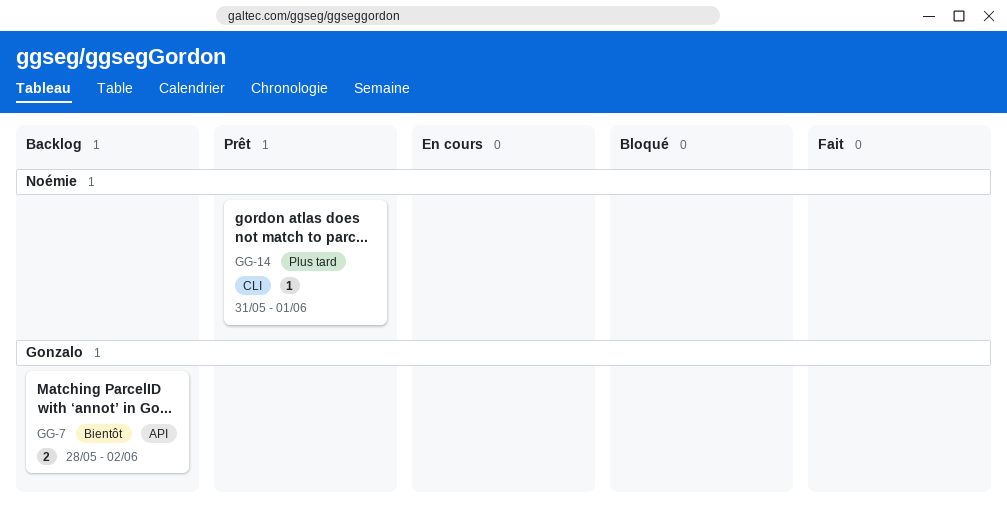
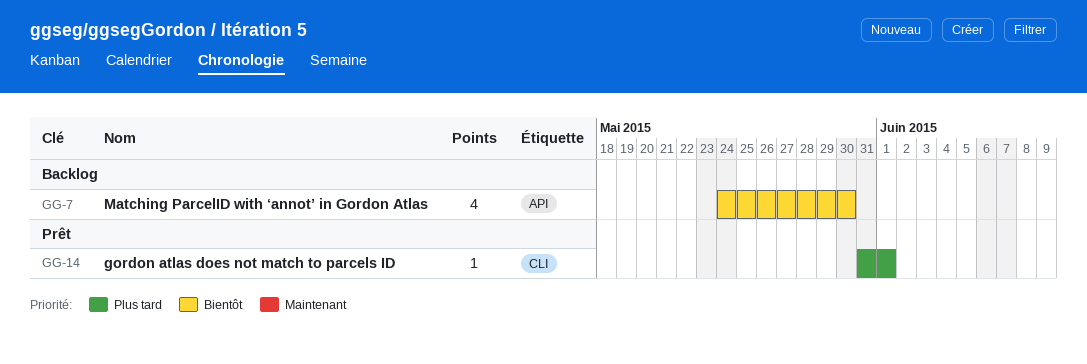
GG-7, estimate: 2 -> 4
GG-7, start: May 28 -> May 24
GG-7, due: Jun 2 -> May 30

